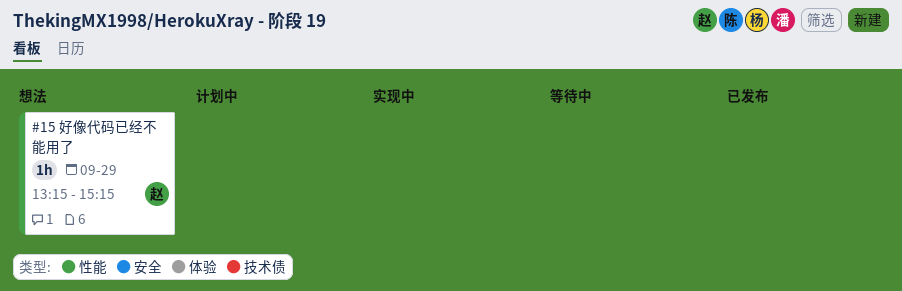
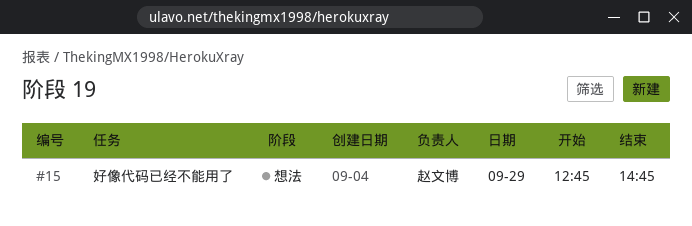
#15, begins: 13:15 -> 12:45
#15, ends: 15:15 -> 14:45

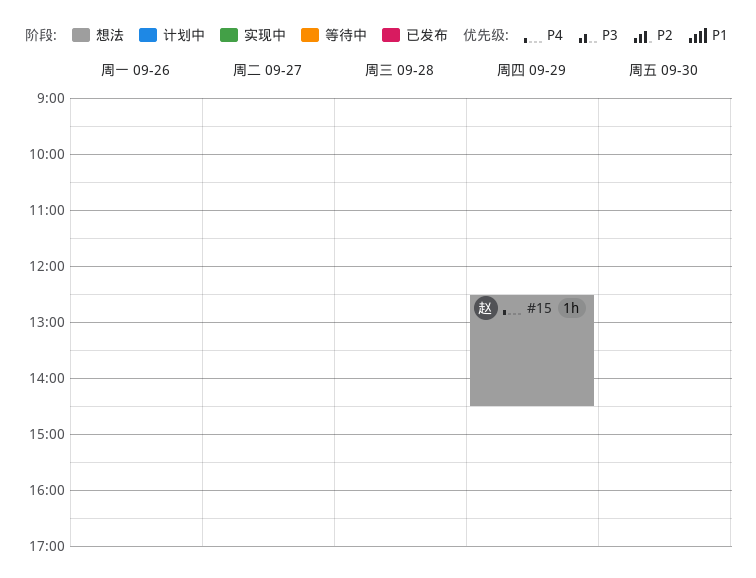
#15, begins: 12:45 -> 12:30
#15, ends: 14:45 -> 14:30

